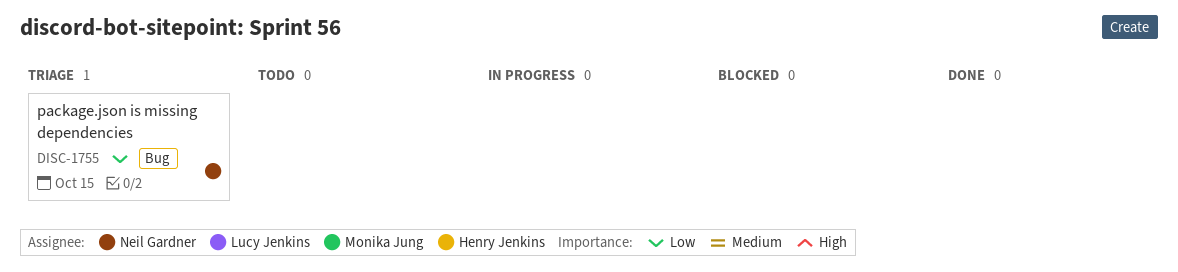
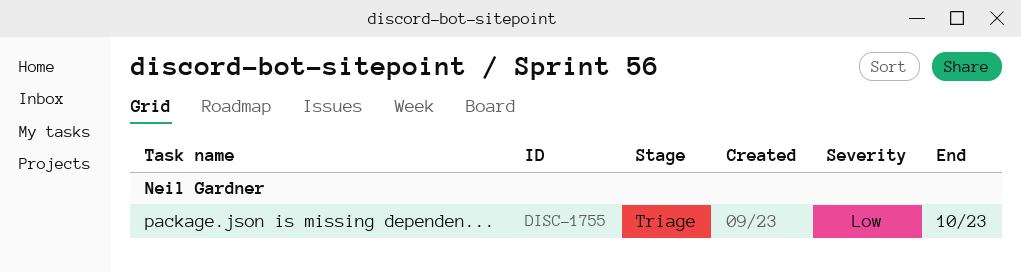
DISC-1755, due: Oct 15 -> Oct 23

